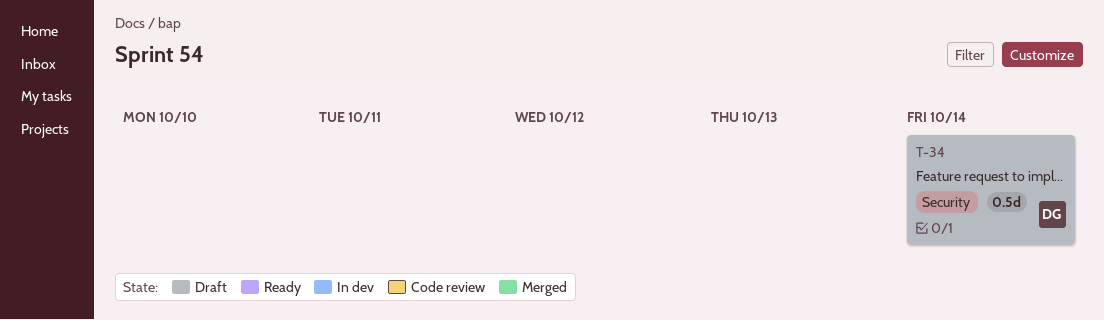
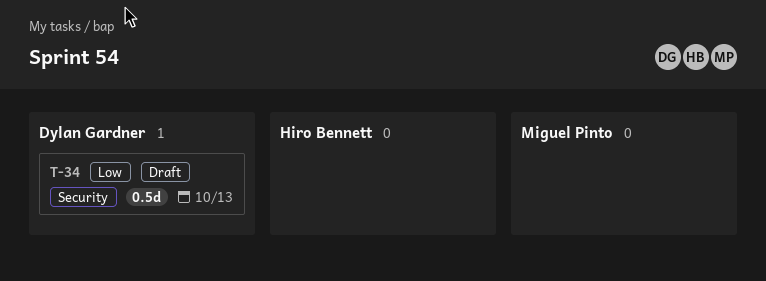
T-34, due: Oct 14 -> Oct 13

